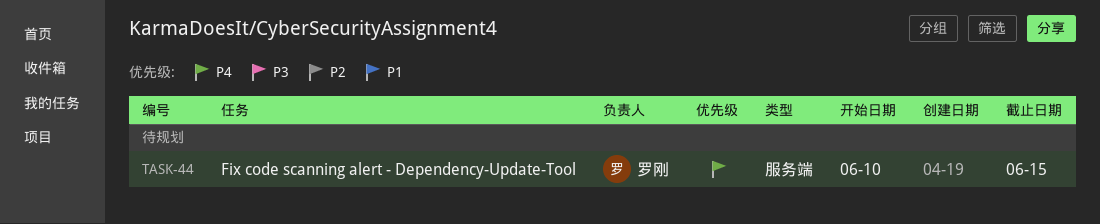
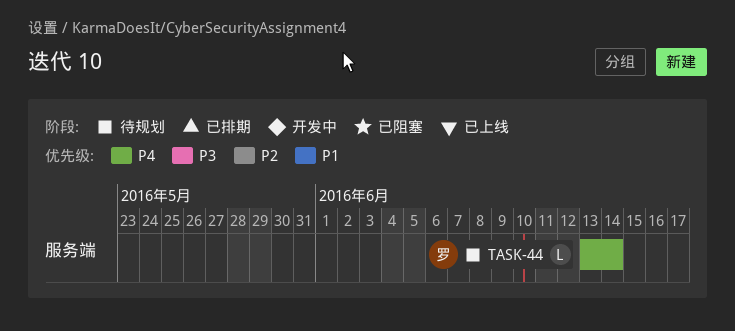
TASK-44, start: Jun 10 -> Jun 13
TASK-44, due: Jun 15 -> Jun 14

